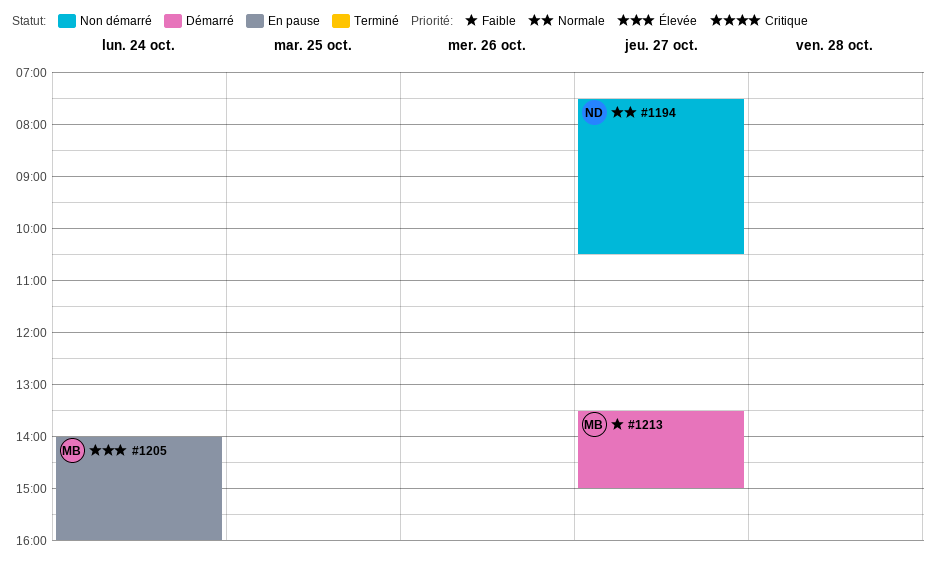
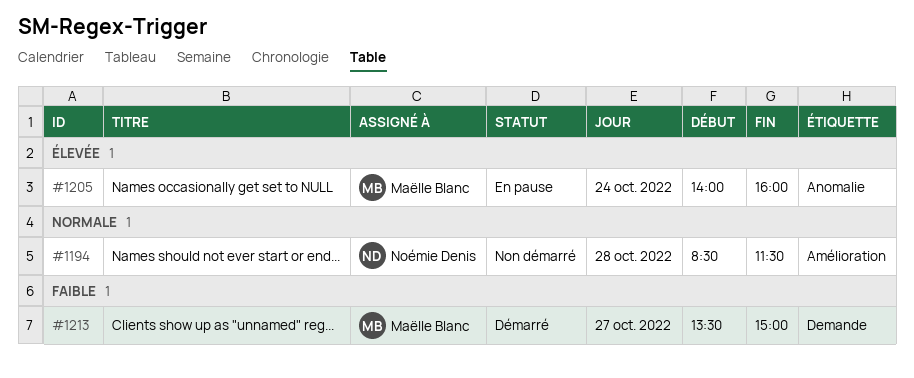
#1194, day: Oct 27 -> Oct 28
#1194, begins: 07:30 -> 08:30
#1194, ends: 10:30 -> 11:30

